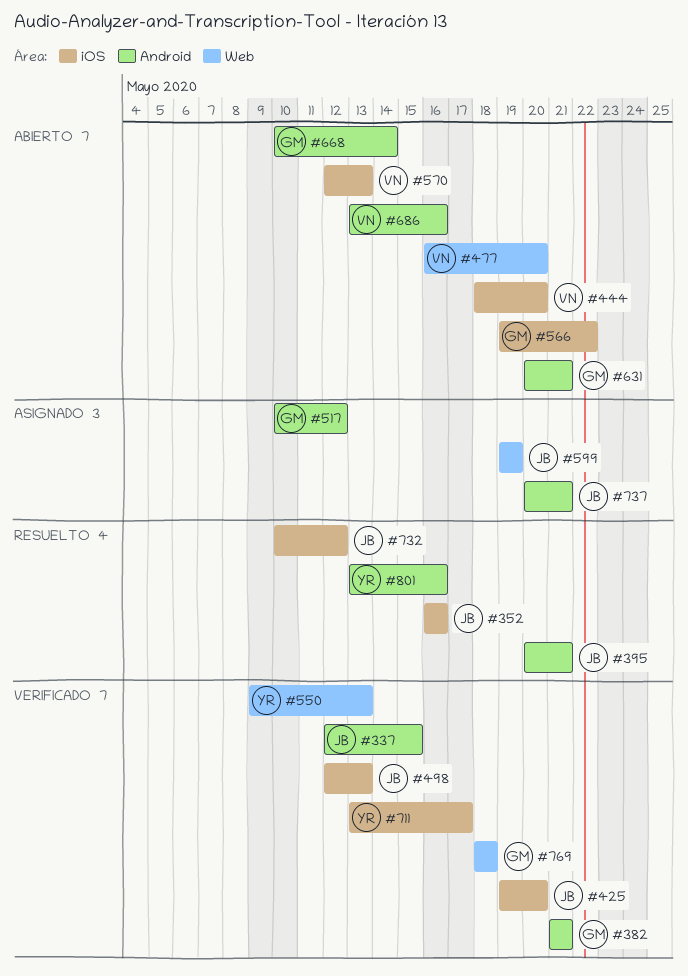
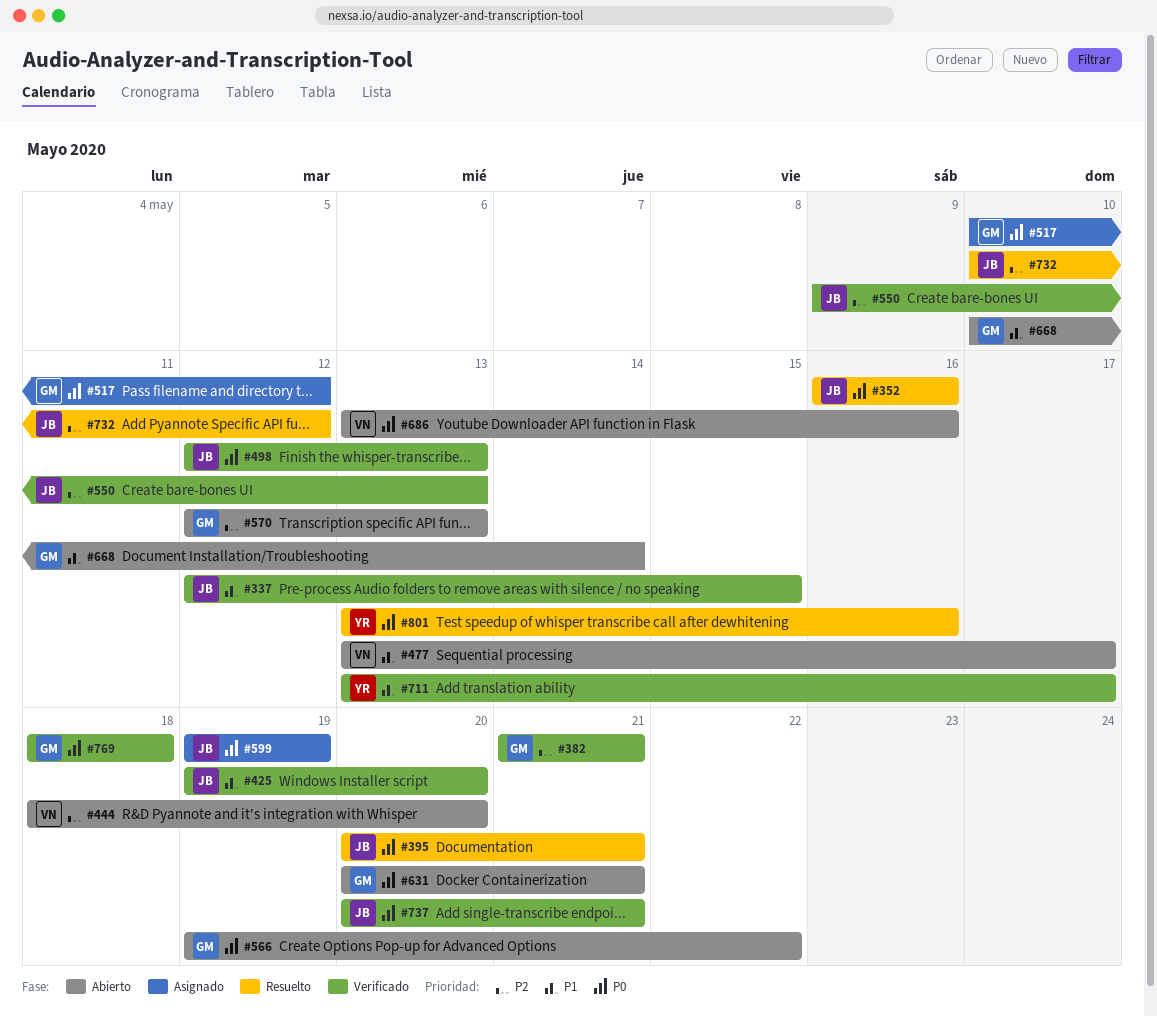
#477, start: May 16 -> May 13
#477, due: May 20 -> May 17
#550, owner: YR -> JB
#570, owner: VN -> GM
#737, status: Asignado -> Verificado

